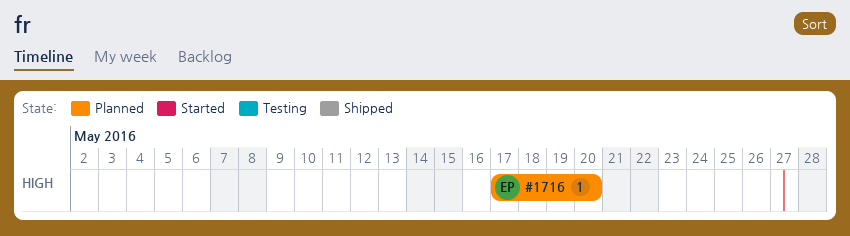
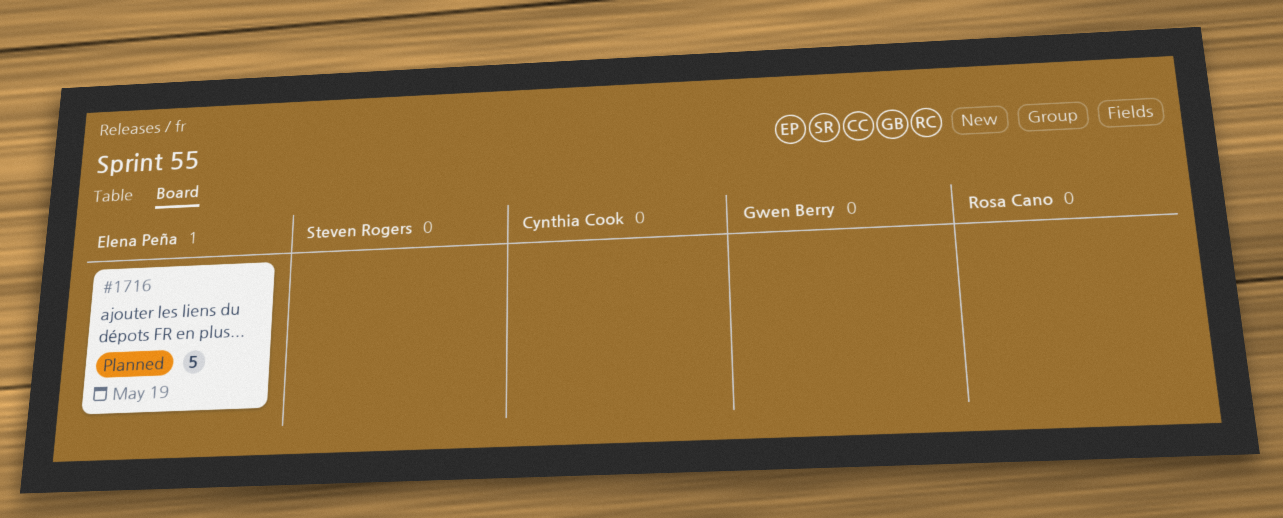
#1716, estimate: 1 -> 5
#1716, due: May 20 -> May 19

